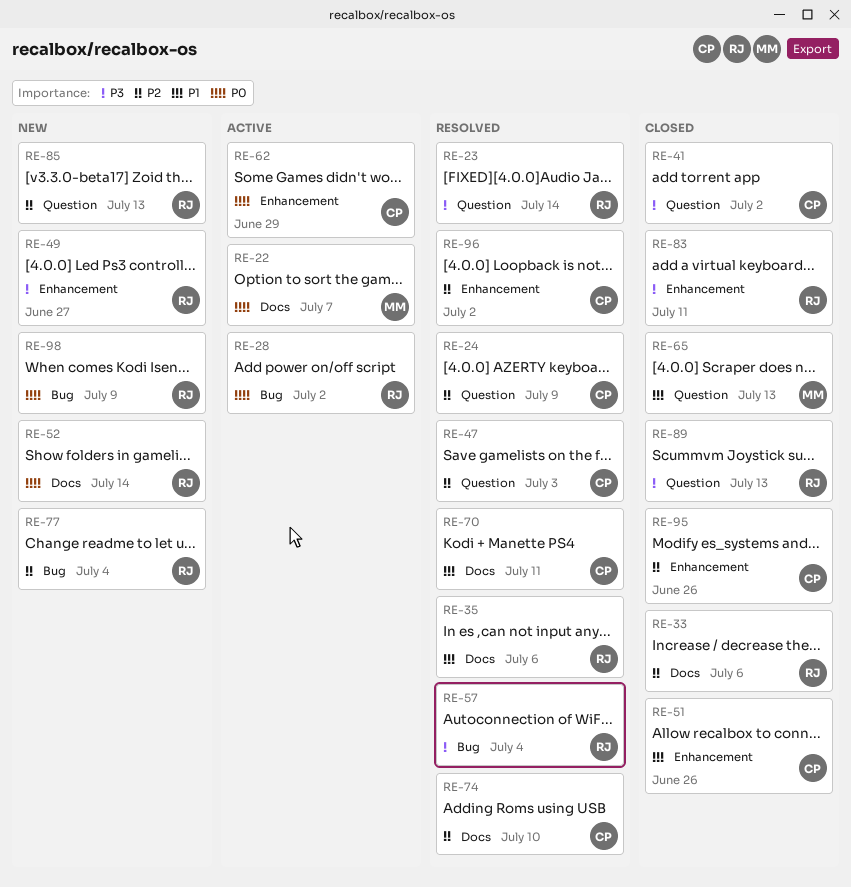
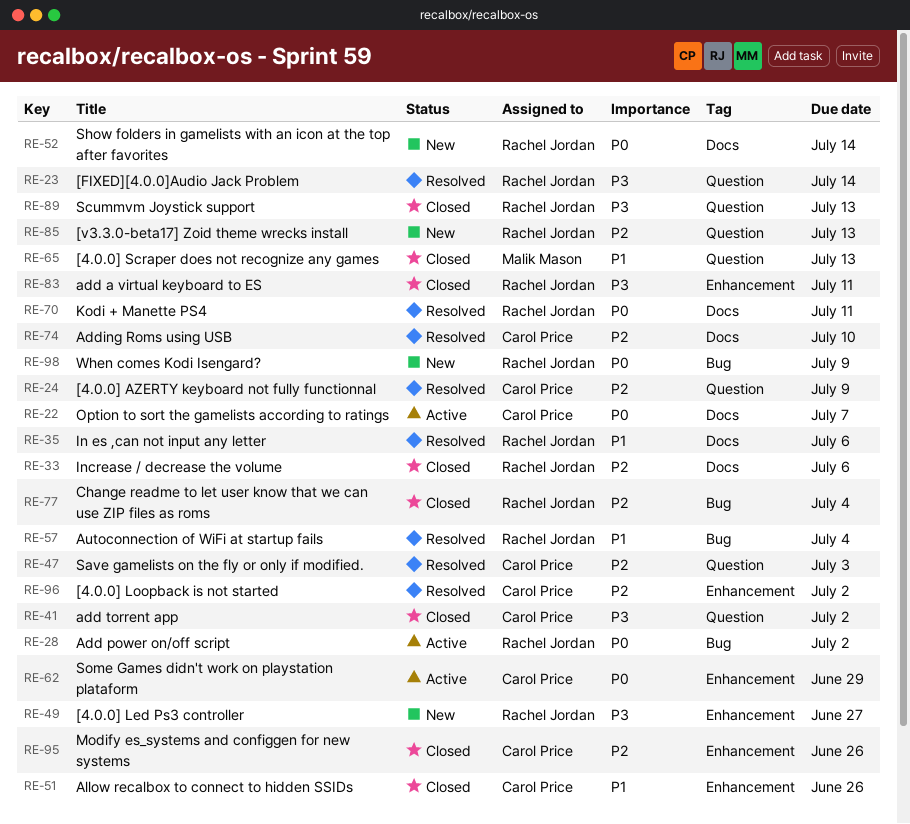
RE-22, owner: Malik Mason -> Carol Price
RE-57, priority: P3 -> P1
RE-70, owner: Carol Price -> Rachel Jordan
RE-70, priority: P1 -> P0
RE-77, status: New -> Closed

